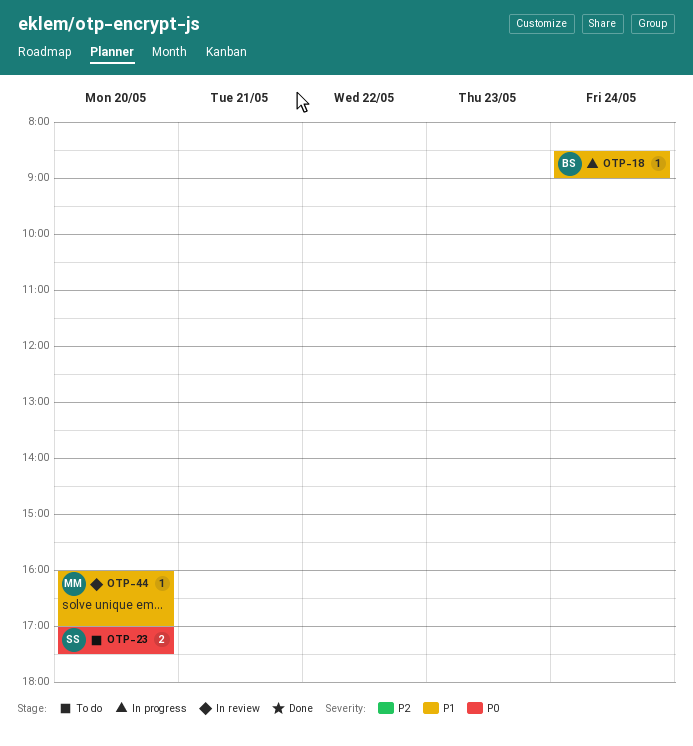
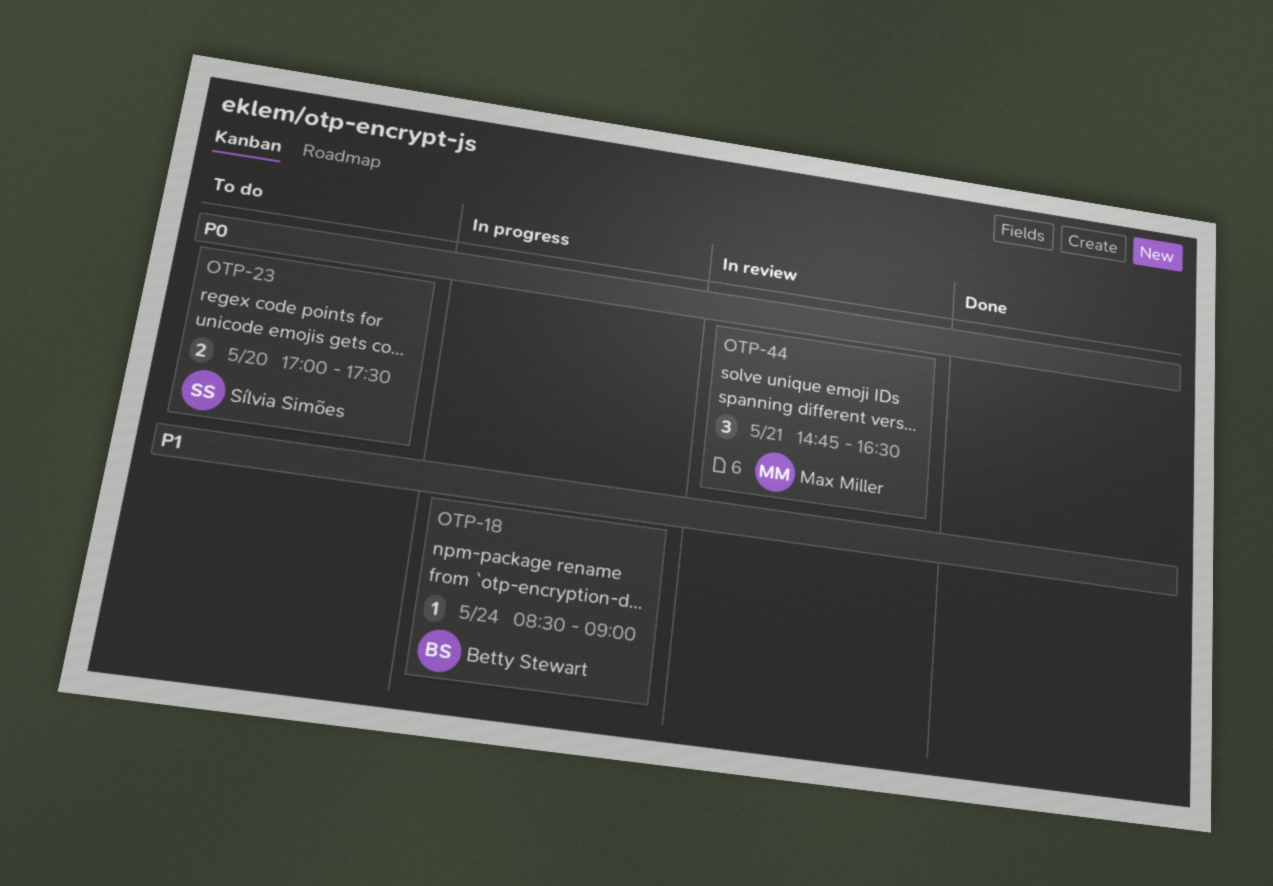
OTP-44, priority: P1 -> P0
OTP-44, estimate: 1 -> 3
OTP-44, day: May 20 -> May 21
OTP-44, begins: 16:00 -> 14:45
OTP-44, ends: 17:00 -> 16:30

